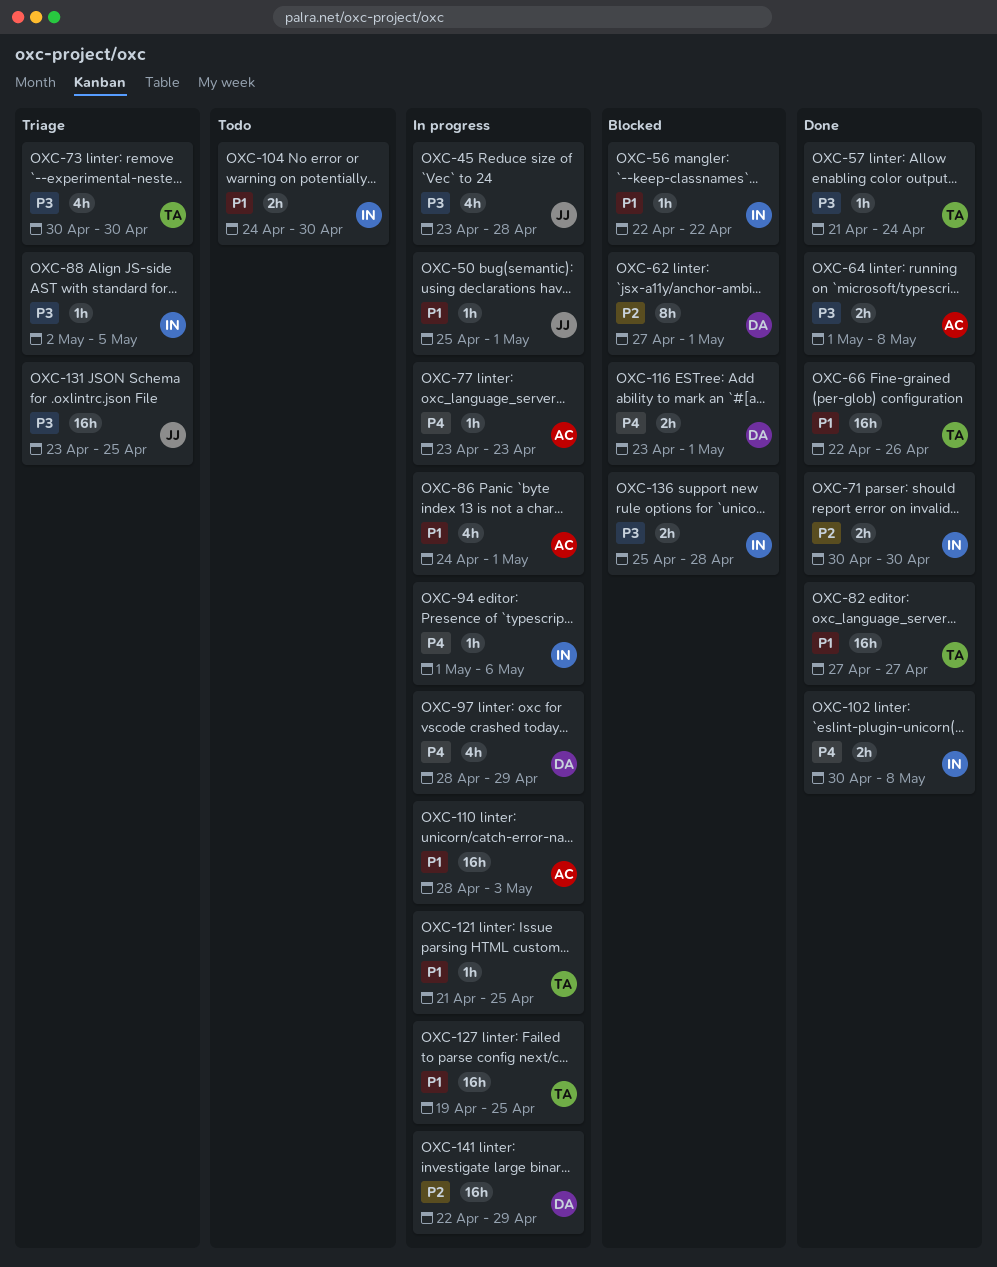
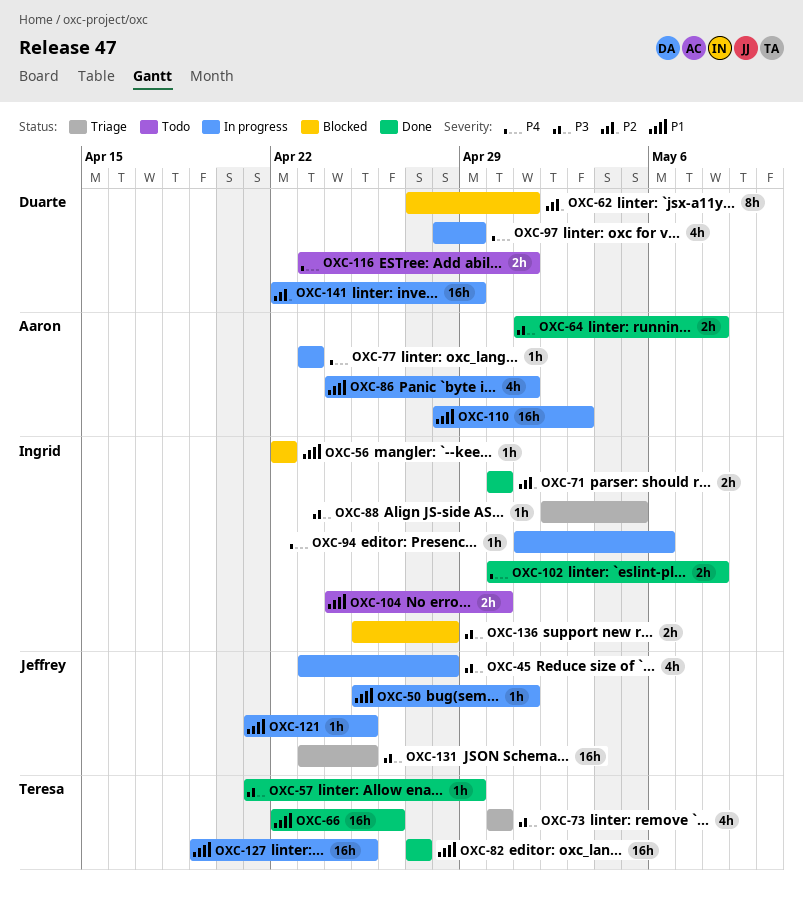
OXC-57, due: Apr 24 -> Apr 29
OXC-116, status: Blocked -> Todo
OXC-121, owner: Teresa -> Jeffrey

